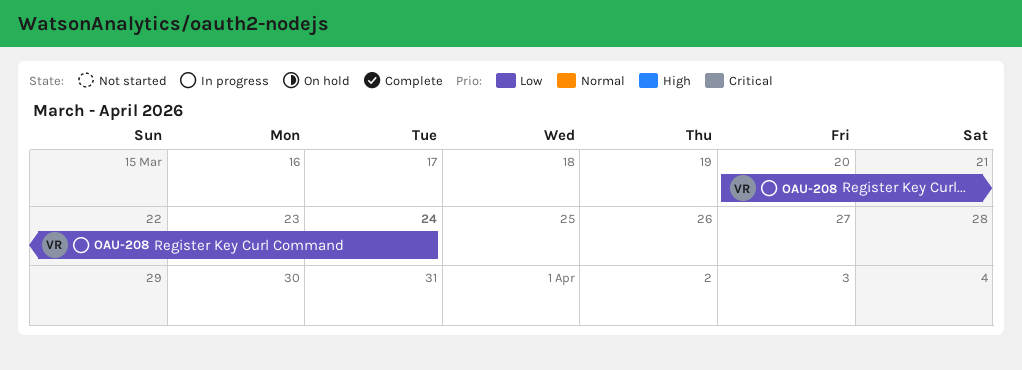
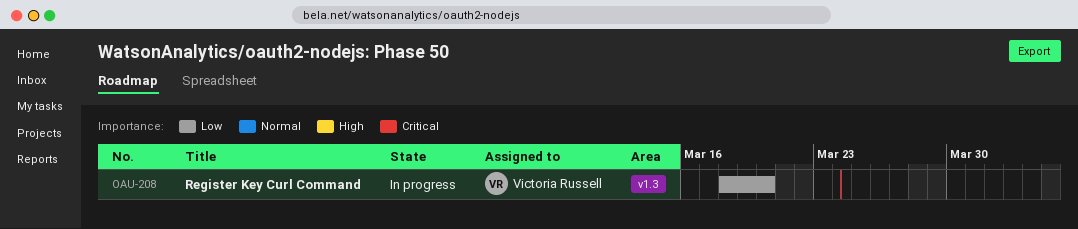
OAU-208, start: Mar 20 -> Mar 18
OAU-208, due: Mar 24 -> Mar 20

